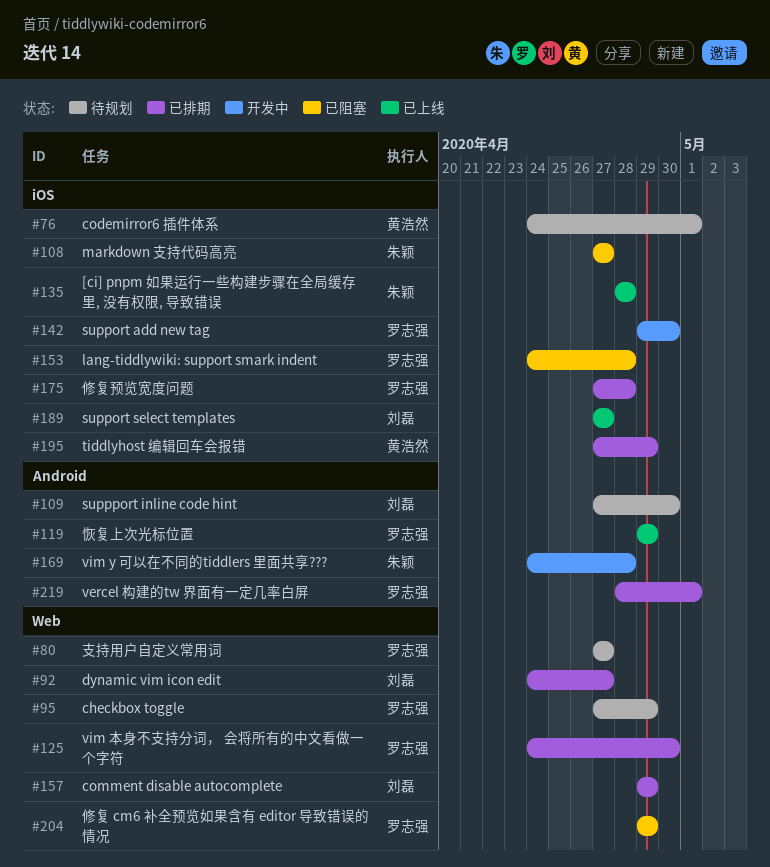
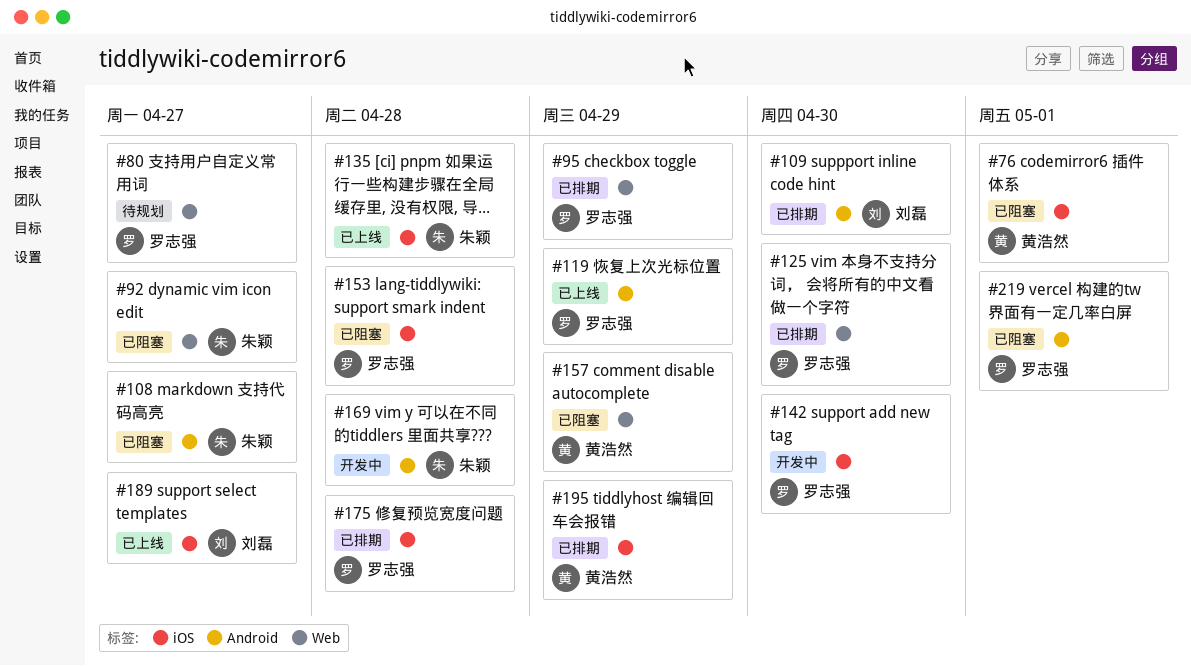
#76, status: 待规划 -> 已阻塞
#92, status: 已排期 -> 已阻塞
#92, owner: 刘磊 -> 朱颖
#95, status: 待规划 -> 已排期
#108, label: iOS -> Android
#109, status: 待规划 -> 已排期
#157, status: 已排期 -> 已阻塞
#157, owner: 刘磊 -> 黄浩然
#204: present -> none
#219, status: 已排期 -> 已阻塞

